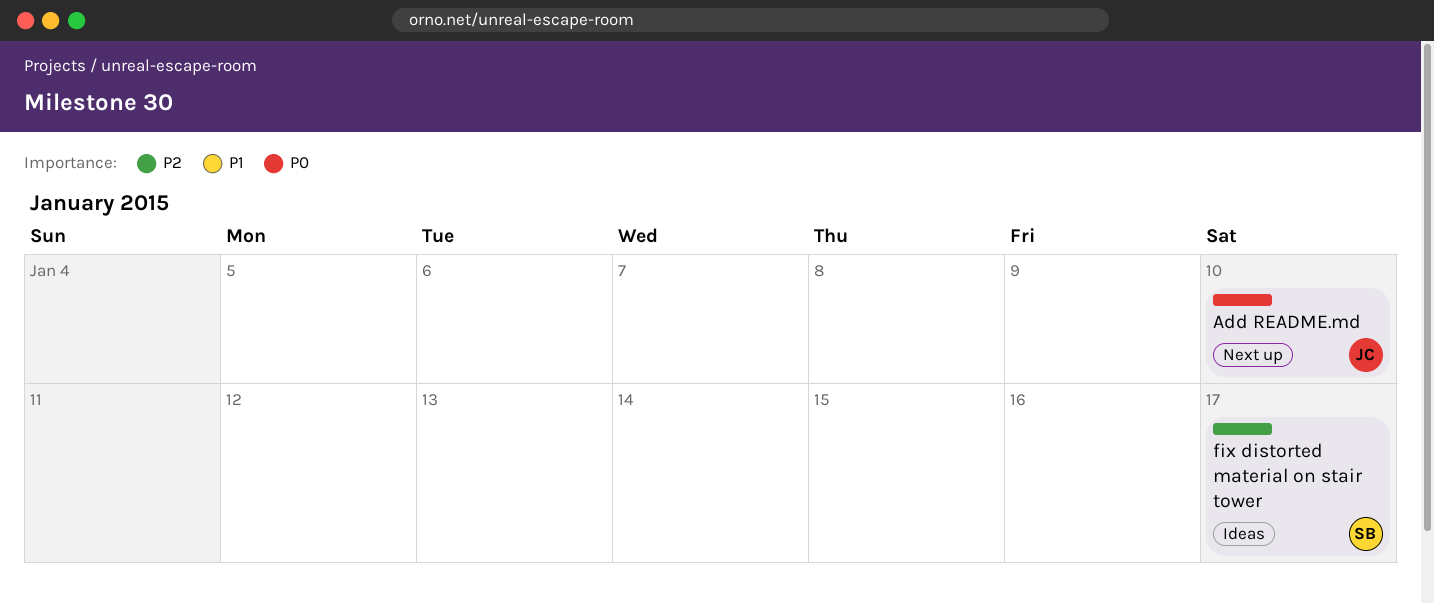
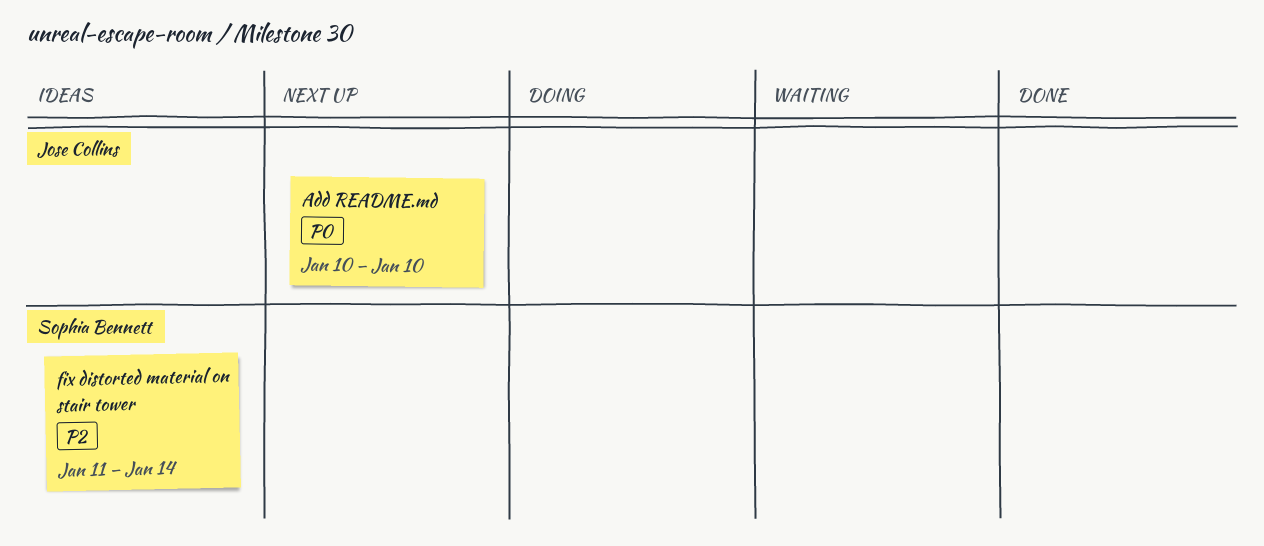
fix distorted material on stair tower, due: Jan 17 -> Jan 14

